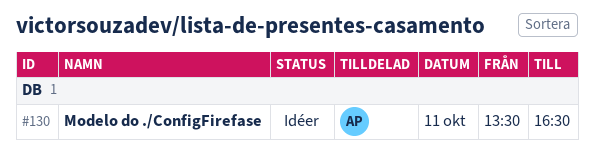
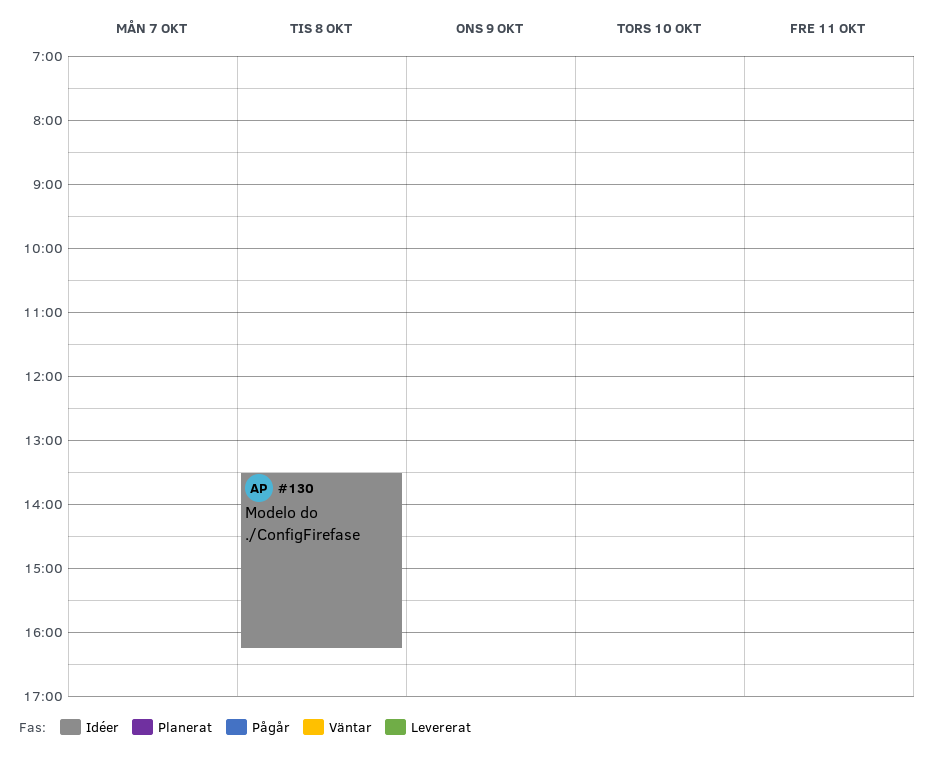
#130, day: Oct 11 -> Oct 8
#130, ends: 16:30 -> 16:15

